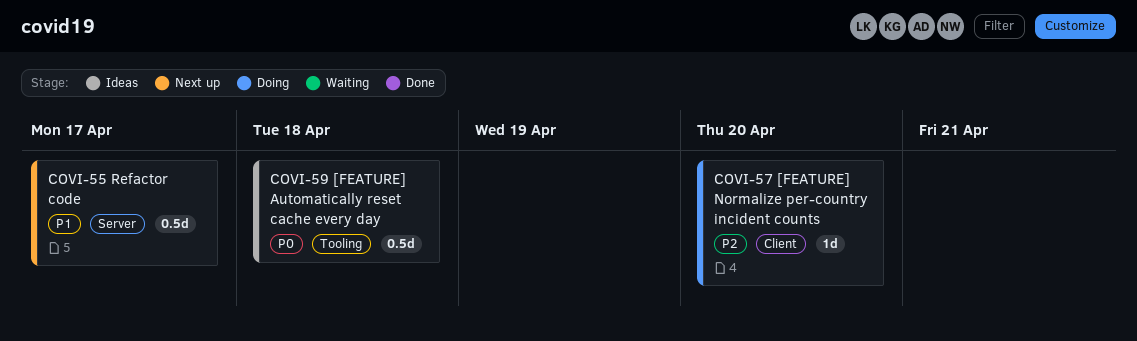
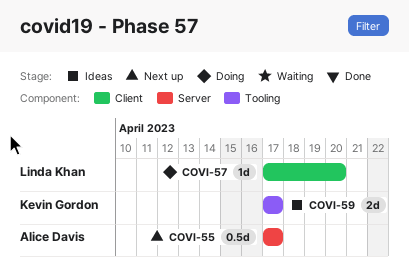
COVI-59, estimate: 0.5d -> 2d
COVI-59, due: Apr 18 -> Apr 17

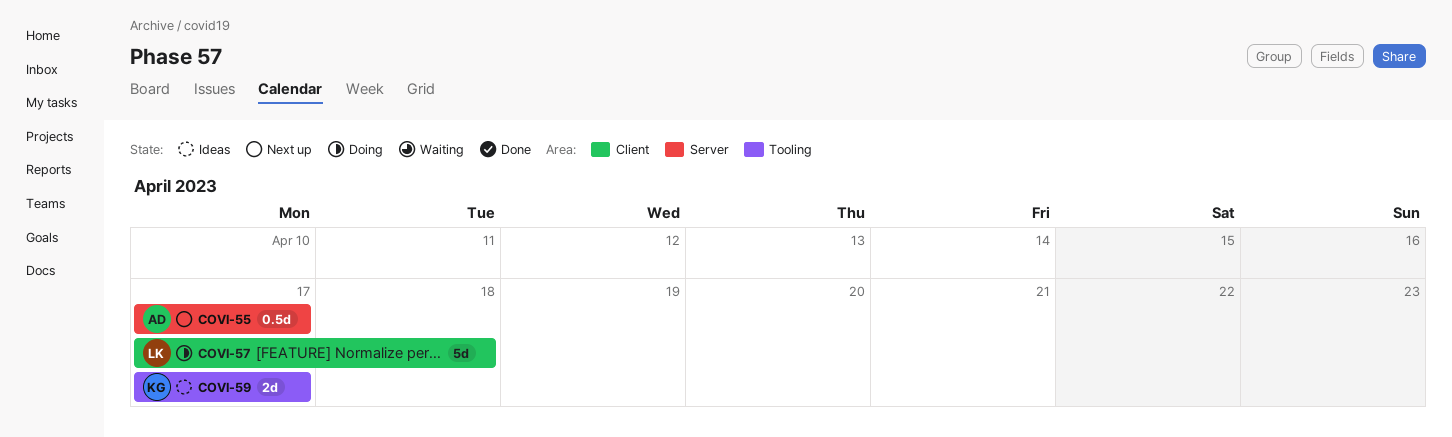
COVI-57, estimate: 1d -> 5d
COVI-57, due: Apr 20 -> Apr 18

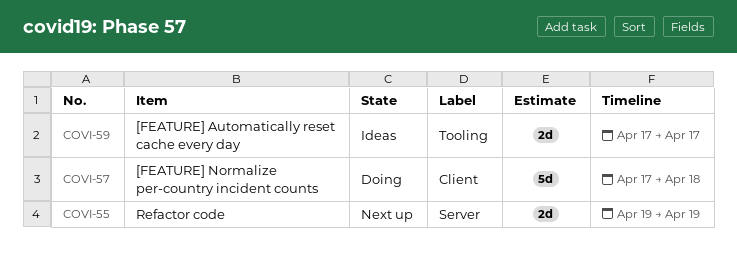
COVI-55, estimate: 0.5d -> 2d
COVI-55, start: Apr 17 -> Apr 19
COVI-55, due: Apr 17 -> Apr 19

